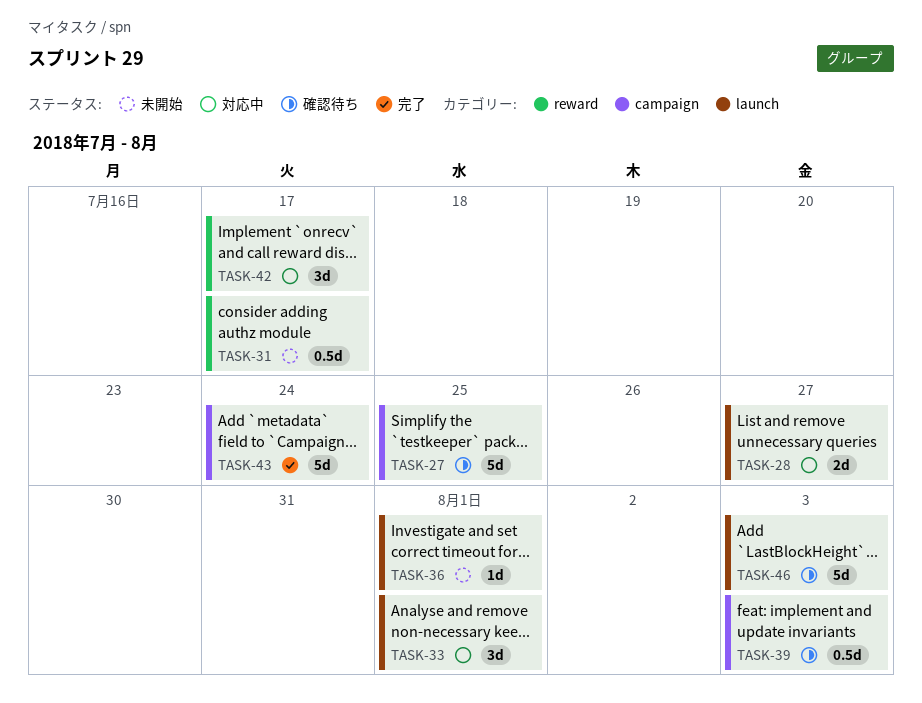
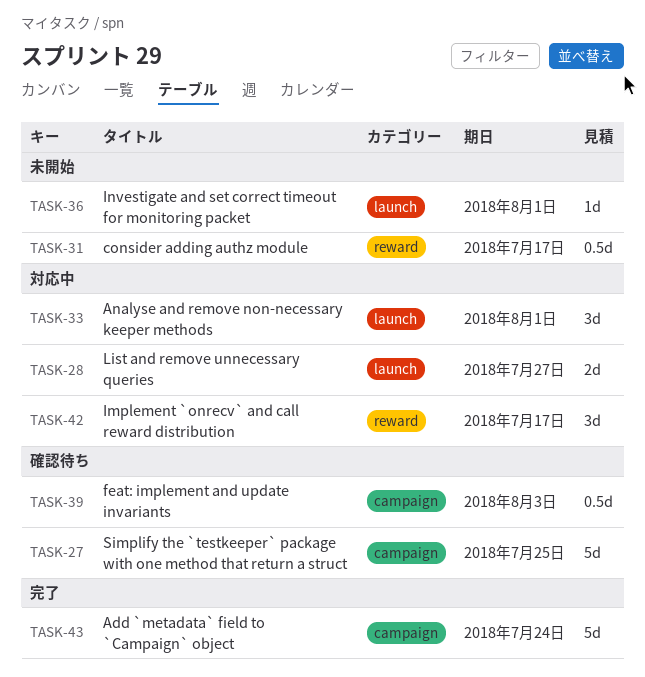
TASK-46: present -> none

